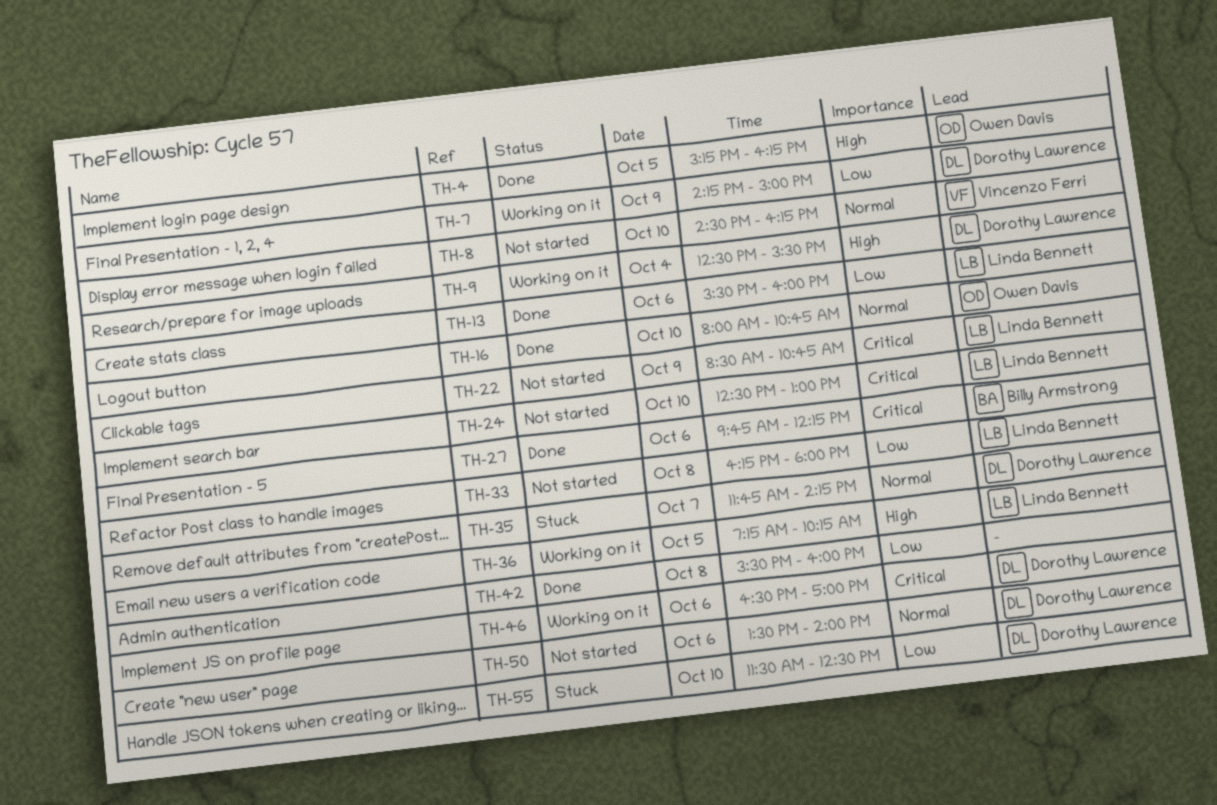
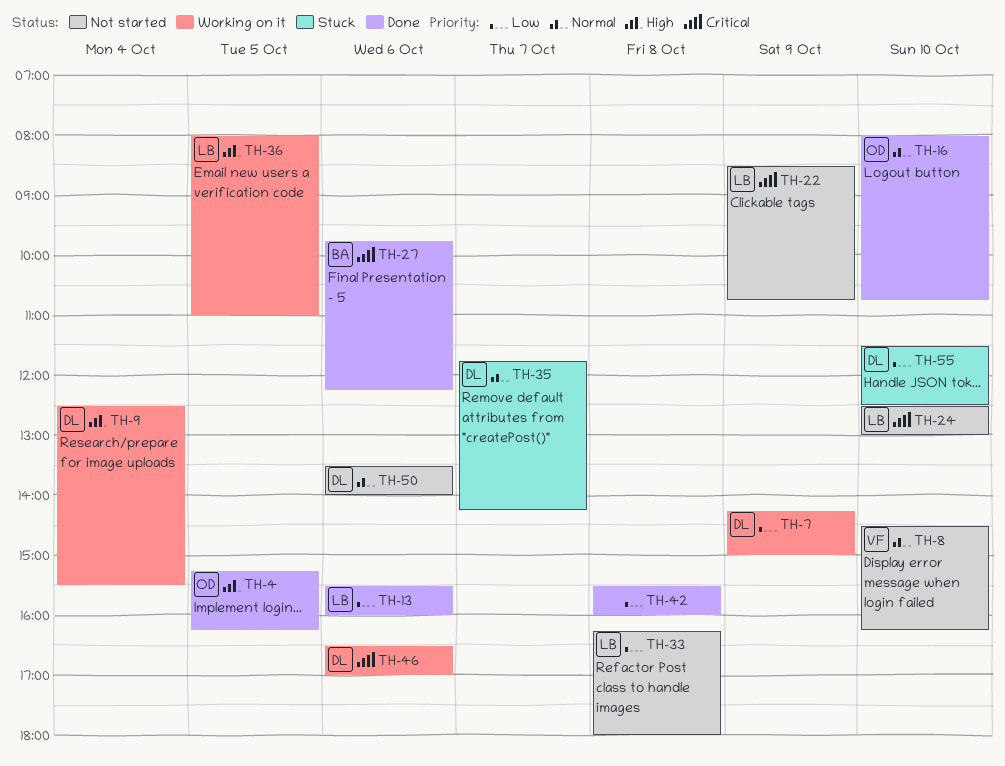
TH-36, begins: 07:15 -> 08:00
TH-36, ends: 10:15 -> 11:00

